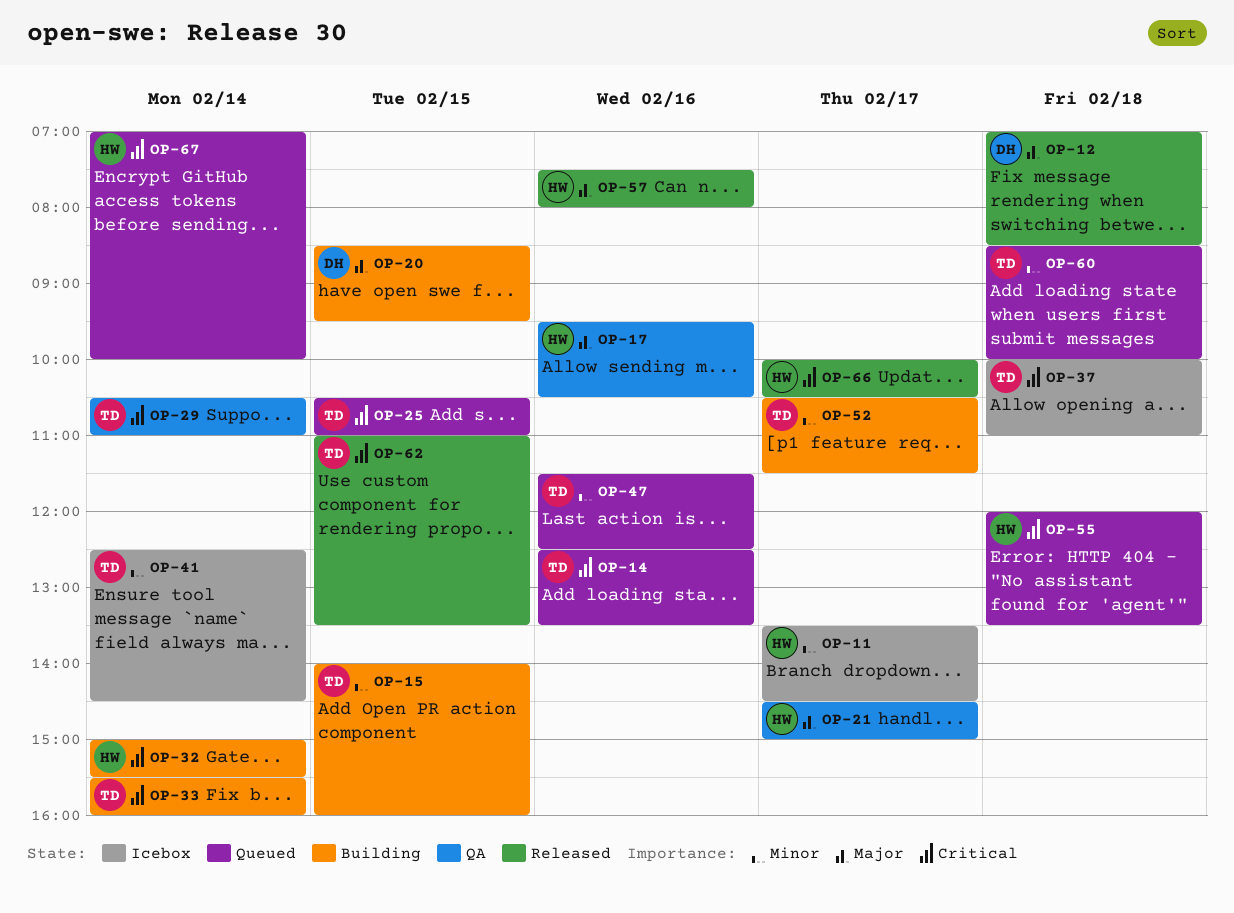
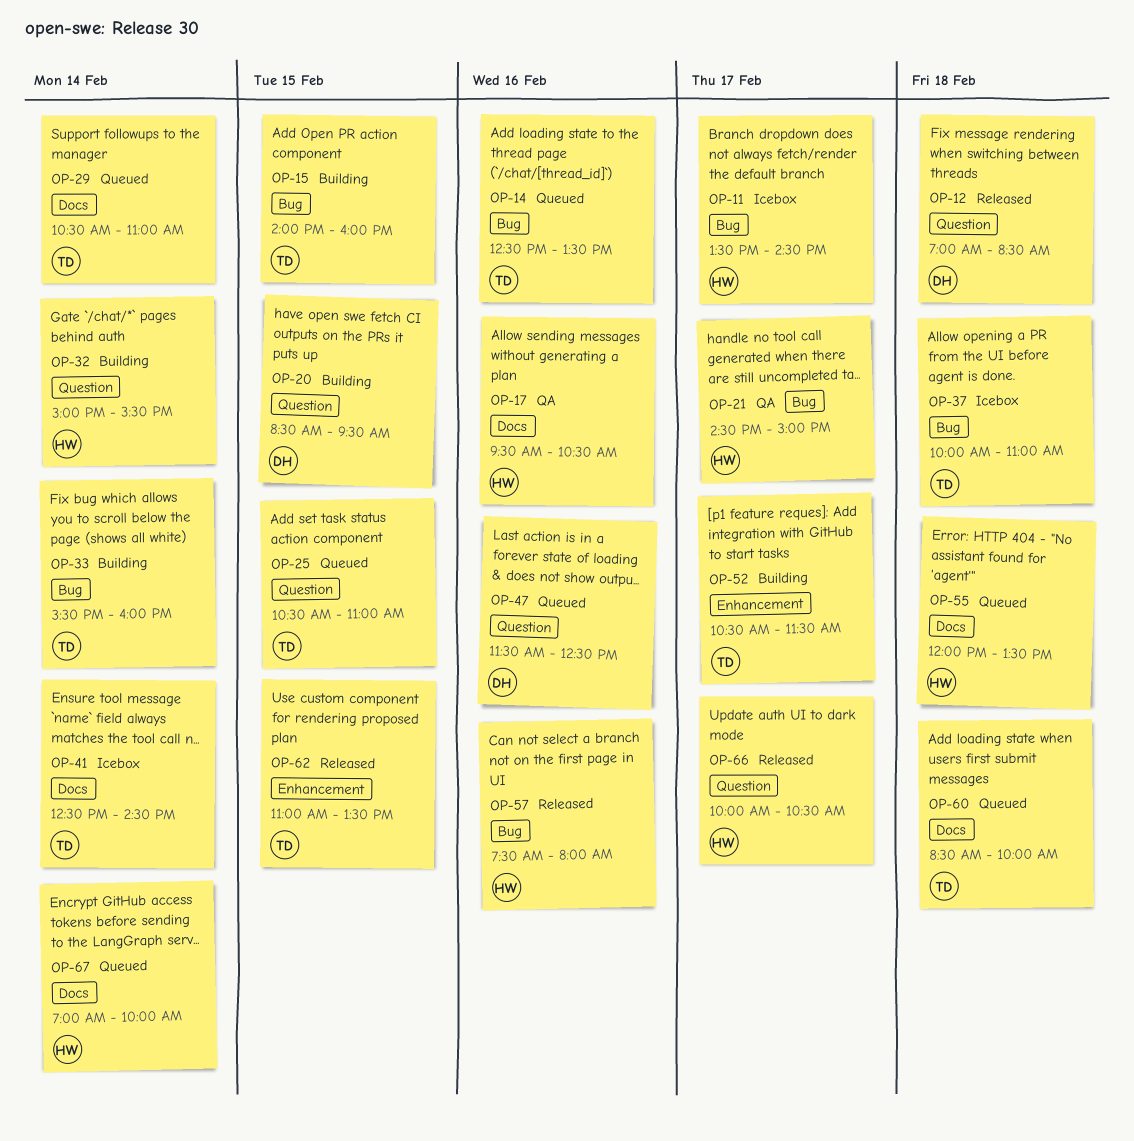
OP-29, status: QA -> Queued
OP-47, owner: TD -> DH

